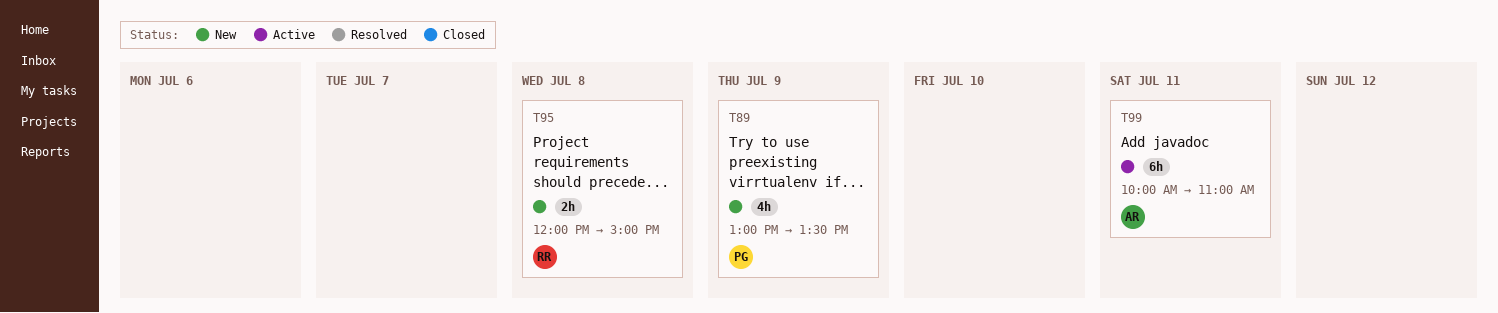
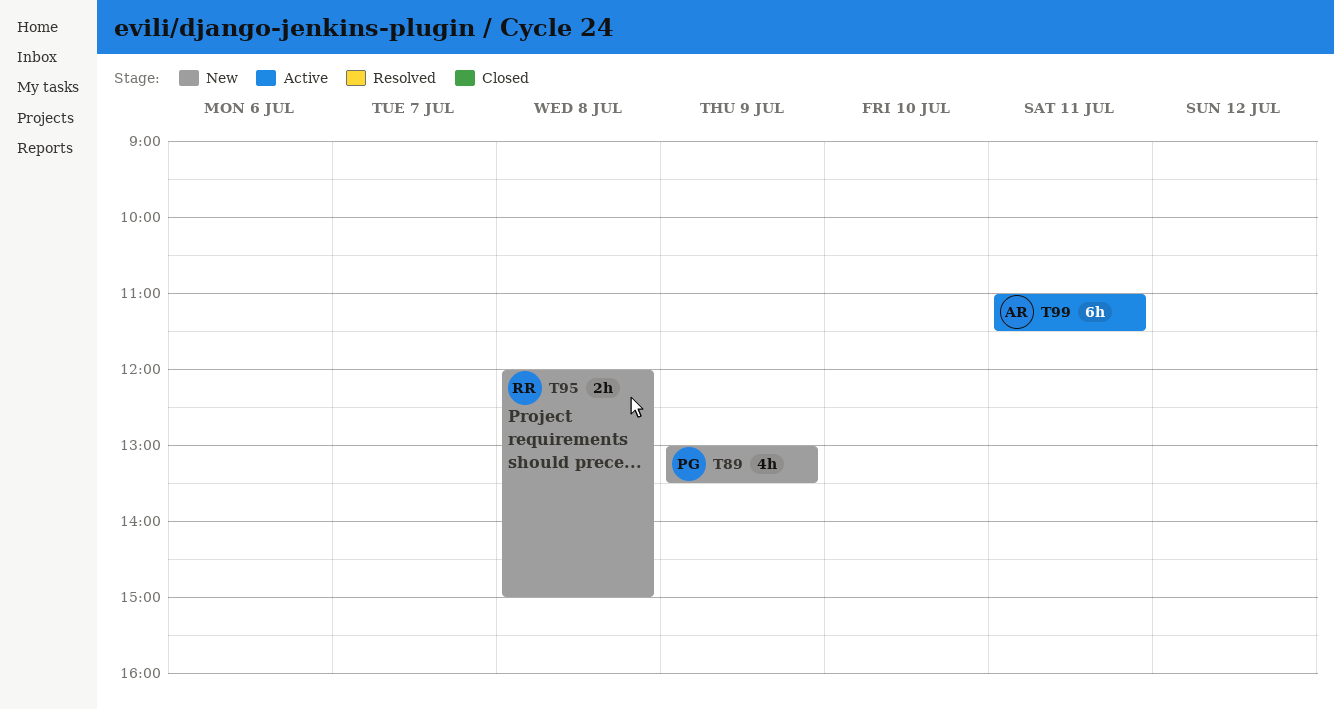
T99, begins: 10:00 -> 11:00
T99, ends: 11:00 -> 11:30

